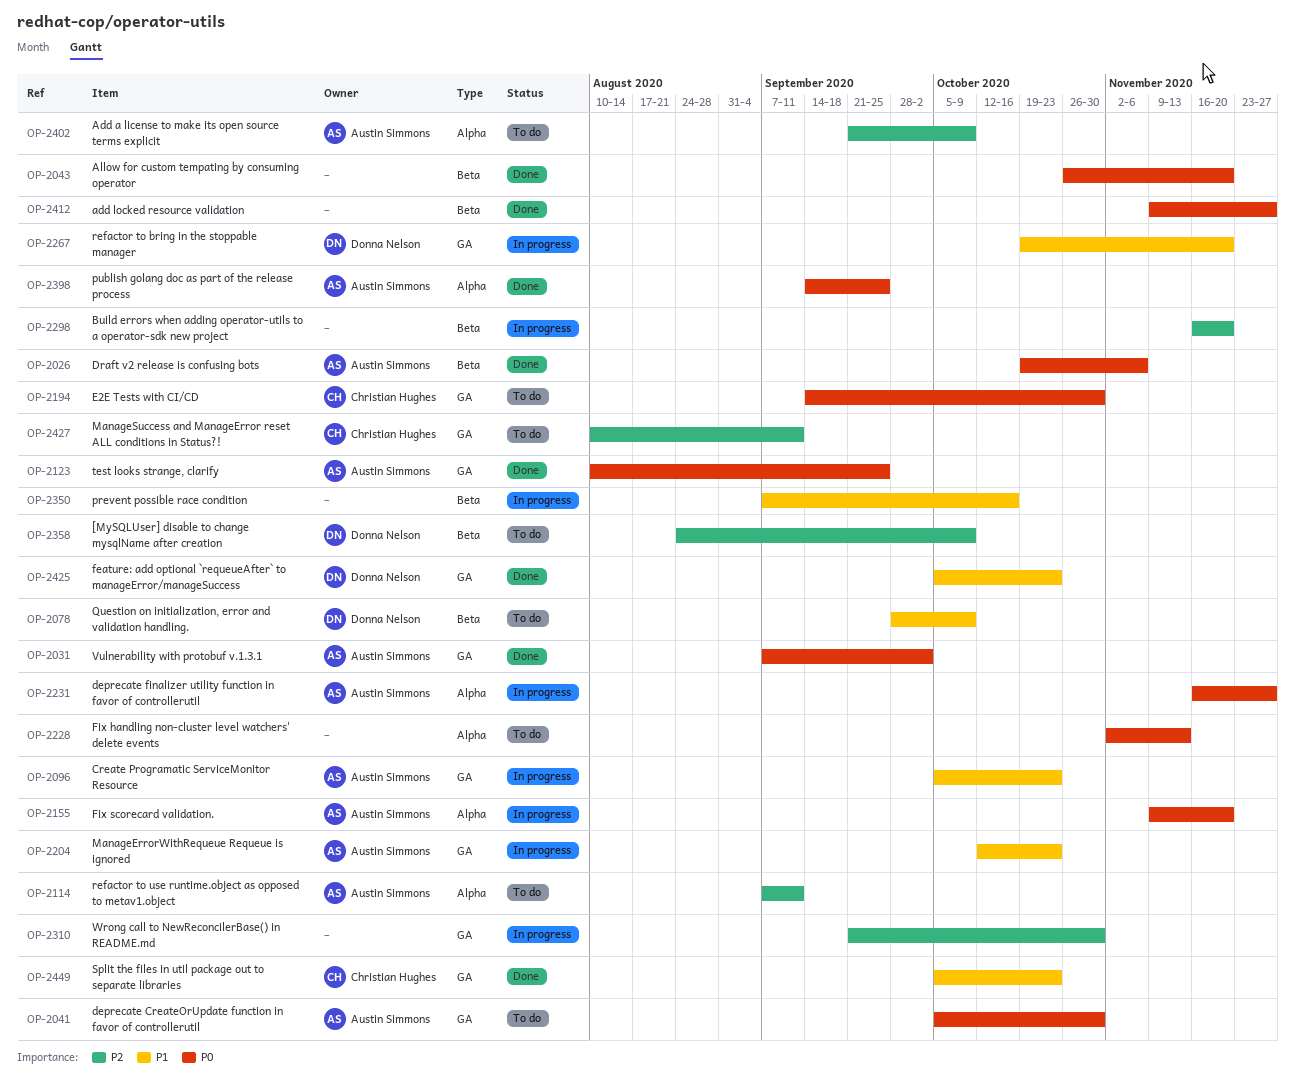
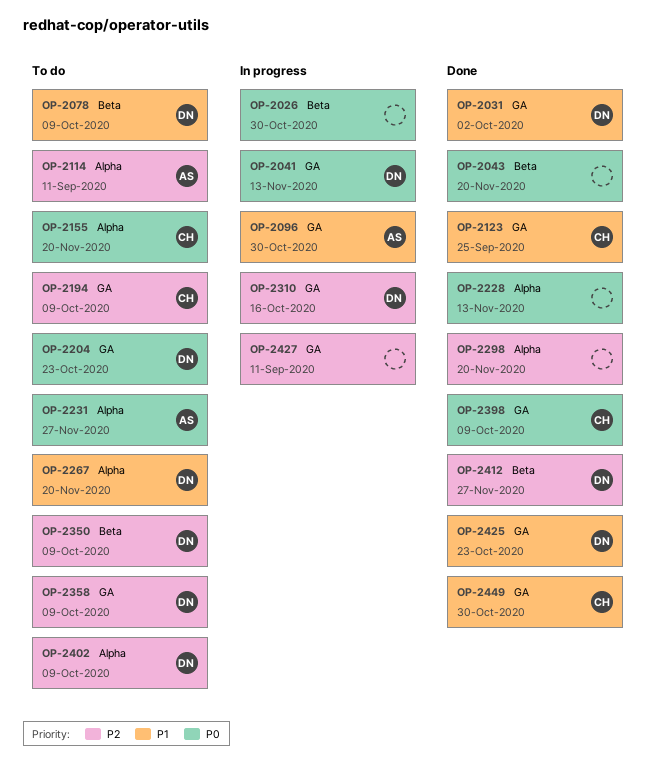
OP-2026, status: Done -> In progress
OP-2026, owner: Austin Simmons -> none
OP-2026, due: Nov 6 -> Oct 30
OP-2031, owner: Austin Simmons -> Donna Nelson
OP-2031, priority: P0 -> P1
OP-2041, status: To do -> In progress
OP-2041, owner: Austin Simmons -> Donna Nelson
OP-2041, due: Oct 30 -> Nov 13
OP-2096, due: Oct 23 -> Oct 30
OP-2123, owner: Austin Simmons -> Christian Hughes
OP-2123, priority: P0 -> P1
OP-2155, status: In progress -> To do
OP-2155, owner: Austin Simmons -> Christian Hughes
OP-2194, priority: P0 -> P2
OP-2194, due: Oct 30 -> Oct 9
OP-2204, status: In progress -> To do
OP-2204, owner: Austin Simmons -> Donna Nelson
OP-2204, priority: P1 -> P0
OP-2228, status: To do -> Done
OP-2231, status: In progress -> To do
OP-2267, status: In progress -> To do
OP-2267, label: GA -> Alpha
OP-2298, status: In progress -> Done
OP-2298, label: Beta -> Alpha
OP-2310, owner: none -> Donna Nelson
OP-2310, due: Oct 30 -> Oct 16
OP-2350, status: In progress -> To do
OP-2350, owner: none -> Donna Nelson
OP-2350, priority: P1 -> P2
OP-2350, due: Oct 16 -> Oct 9
OP-2358, label: Beta -> GA
OP-2398, owner: Austin Simmons -> Christian Hughes
OP-2398, label: Alpha -> GA
OP-2398, due: Sep 25 -> Oct 9
OP-2402, owner: Austin Simmons -> Donna Nelson
OP-2412, owner: none -> Donna Nelson
OP-2412, priority: P0 -> P2
OP-2427, status: To do -> In progress
OP-2427, owner: Christian Hughes -> none
OP-2449, due: Oct 23 -> Oct 30

